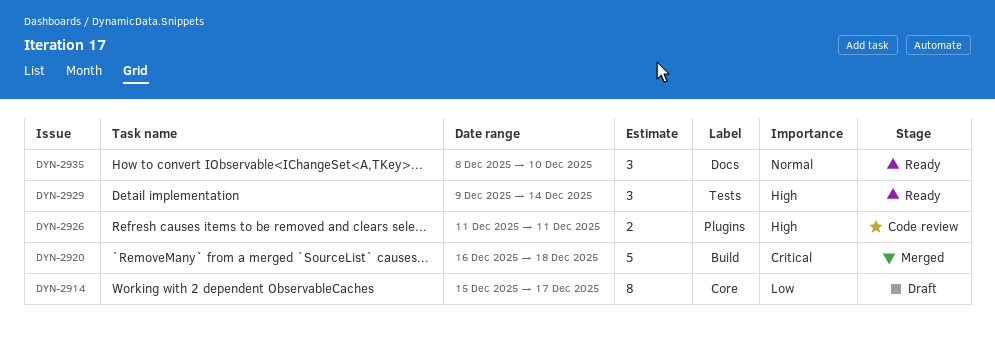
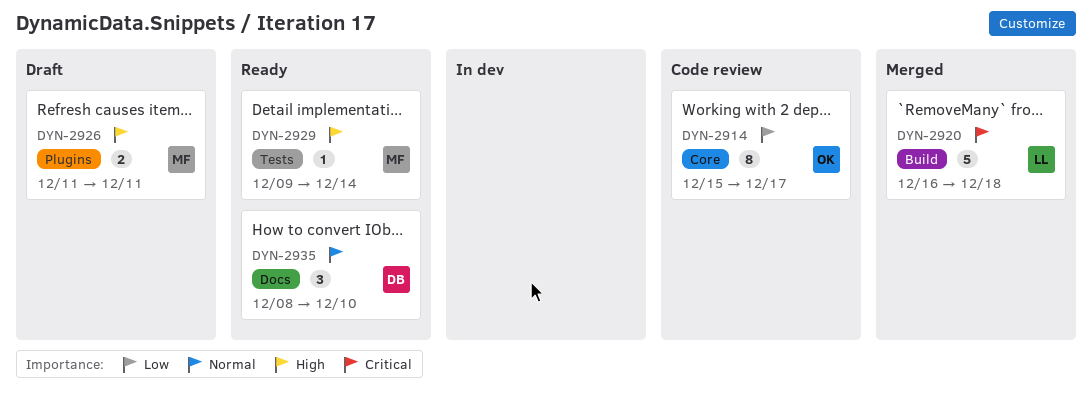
DYN-2914, status: Draft -> Code review
DYN-2926, status: Code review -> Draft
DYN-2929, estimate: 3 -> 1

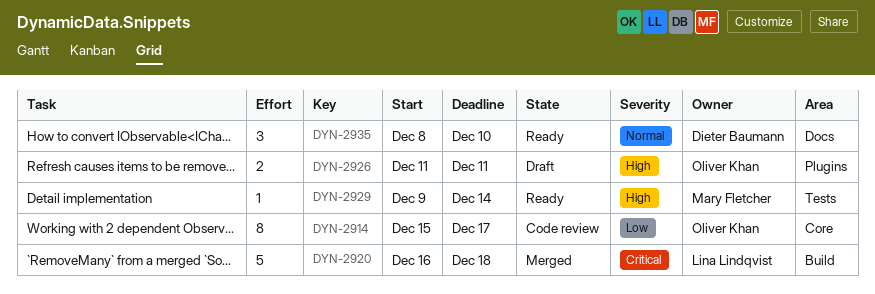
DYN-2926, owner: Mary Fletcher -> Oliver Khan

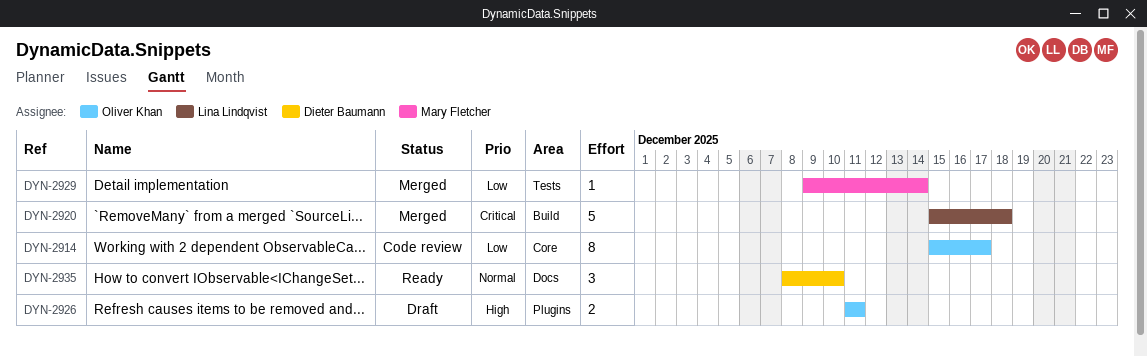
DYN-2920, start: Dec 16 -> Dec 15
DYN-2929, status: Ready -> Merged
DYN-2929, priority: High -> Low

